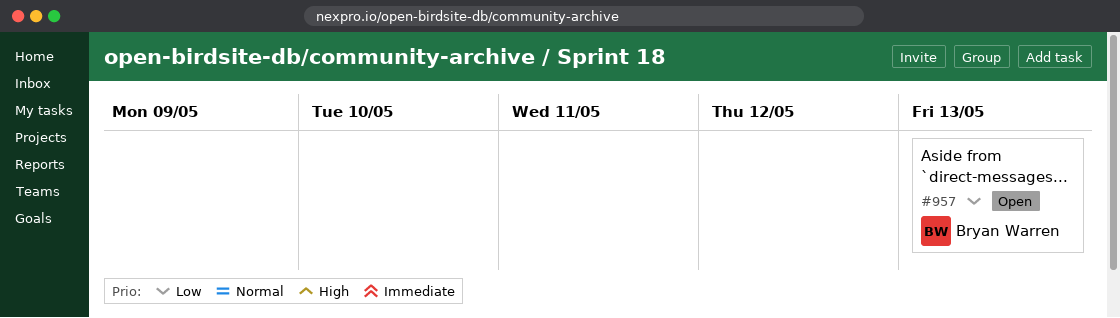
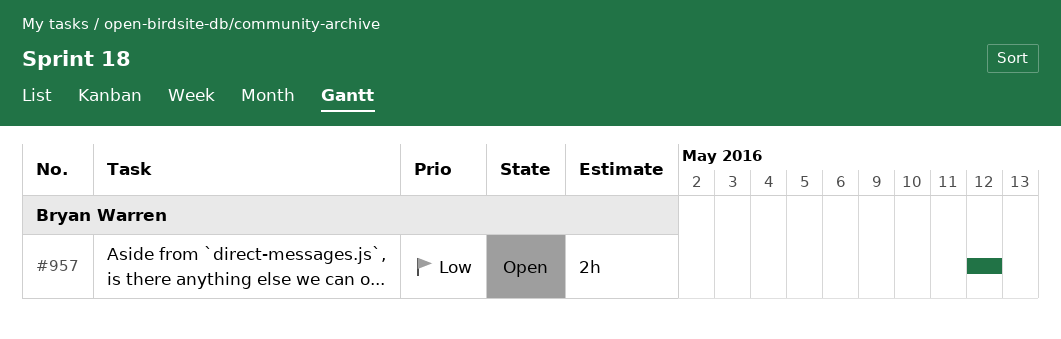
#957, due: May 13 -> May 12

